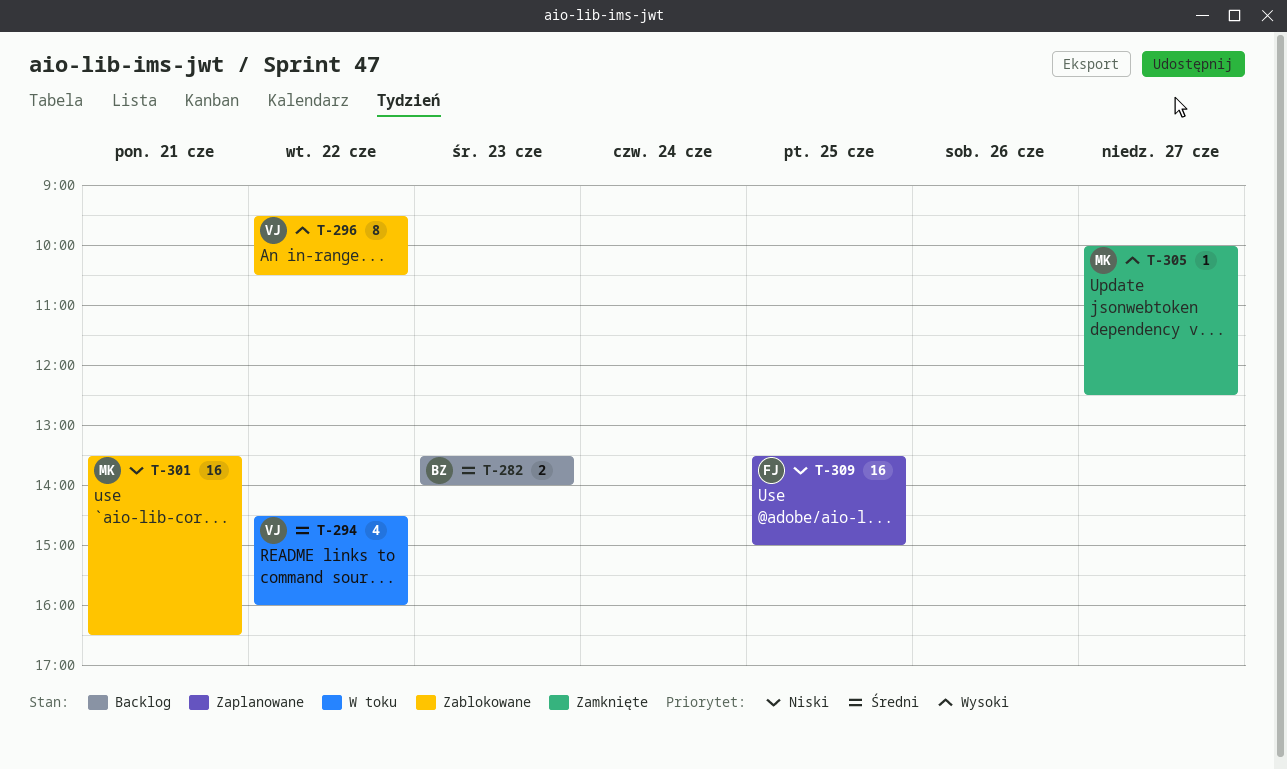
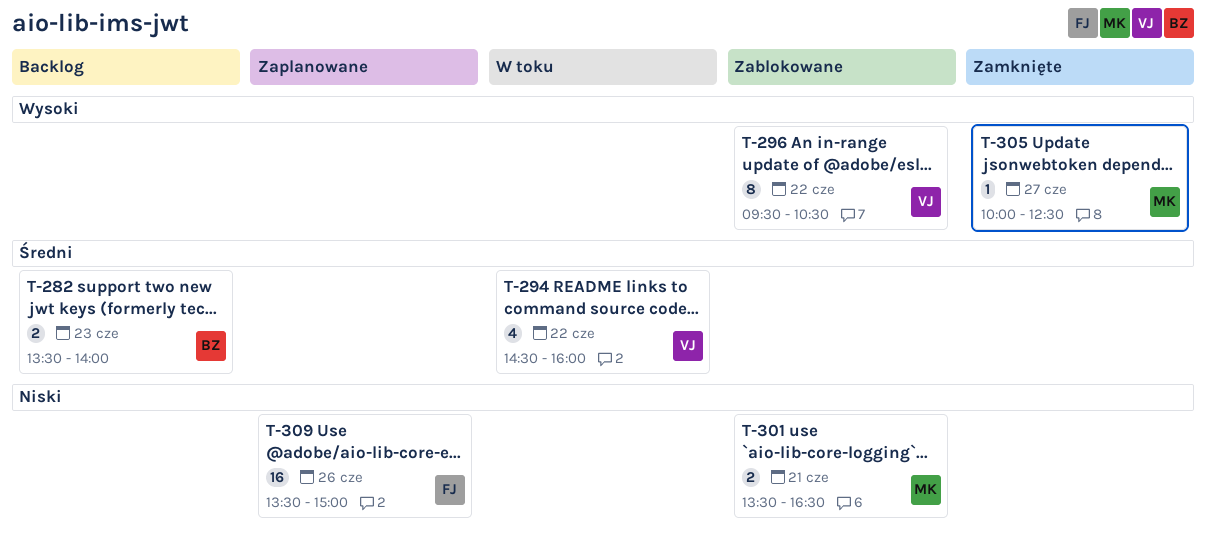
T-301, estimate: 16 -> 2
T-309, day: Jun 25 -> Jun 26

